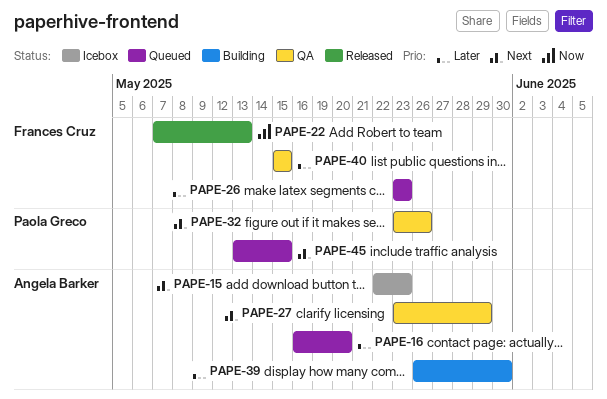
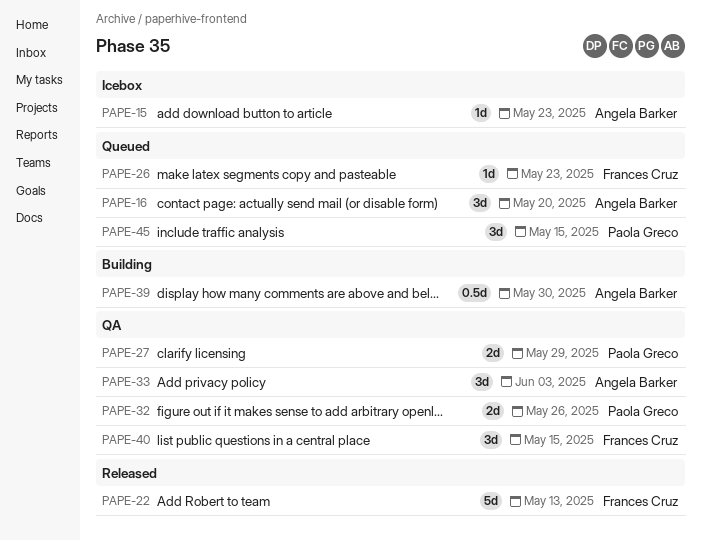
PAPE-27, owner: Angela Barker -> Paola Greco
PAPE-33: none -> present

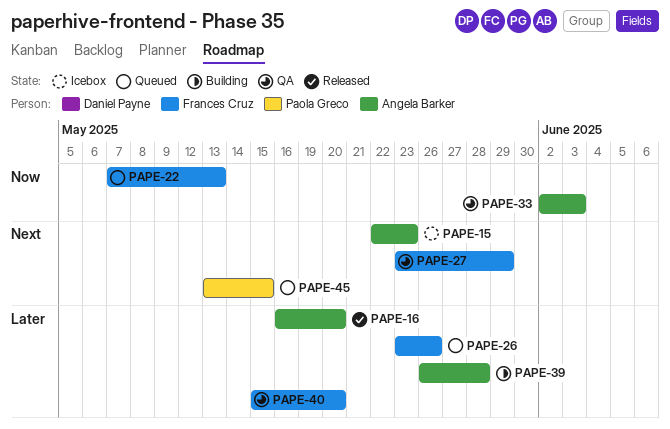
PAPE-16, status: Queued -> Released
PAPE-22, status: Released -> Queued
PAPE-26, due: May 23 -> May 26
PAPE-27, owner: Paola Greco -> Frances Cruz
PAPE-32: present -> none
PAPE-39, due: May 30 -> May 28
PAPE-40, due: May 15 -> May 20

